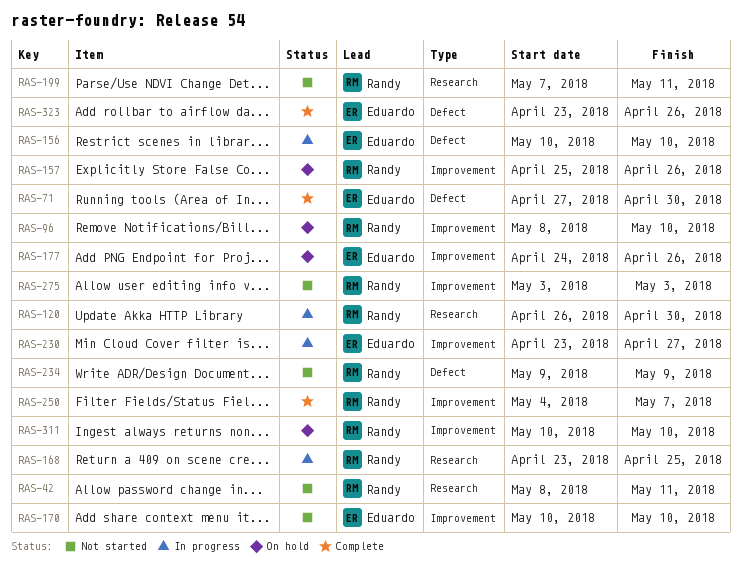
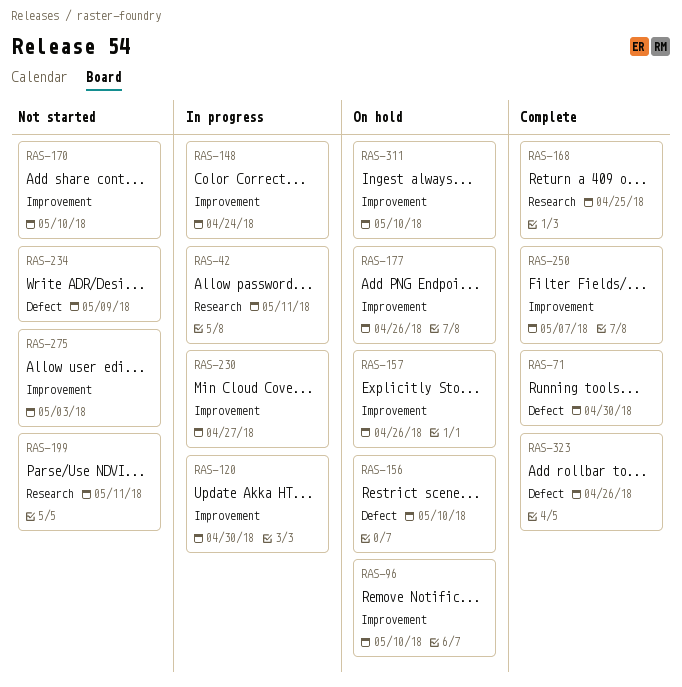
RAS-42, status: Not started -> In progress
RAS-120, label: Research -> Improvement
RAS-148: none -> present
RAS-156, status: In progress -> On hold
RAS-168, status: In progress -> Complete

